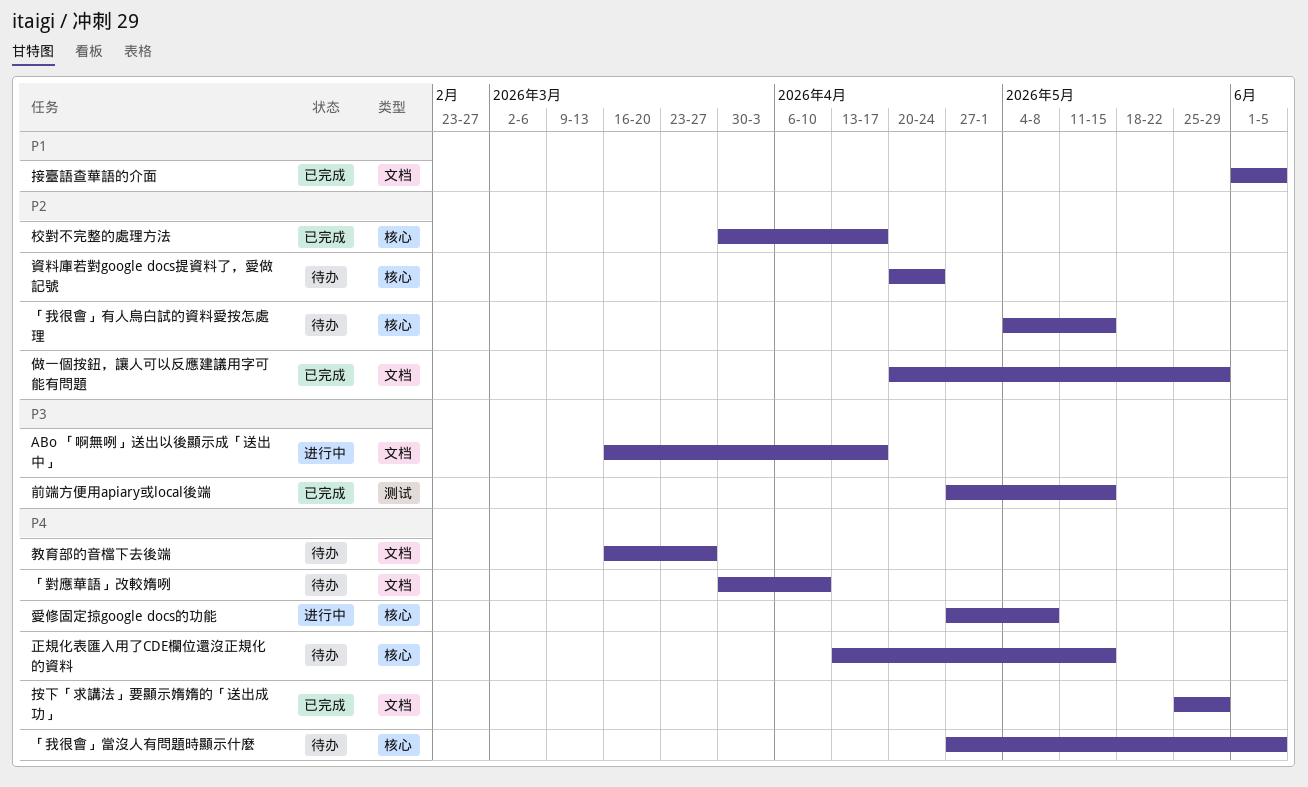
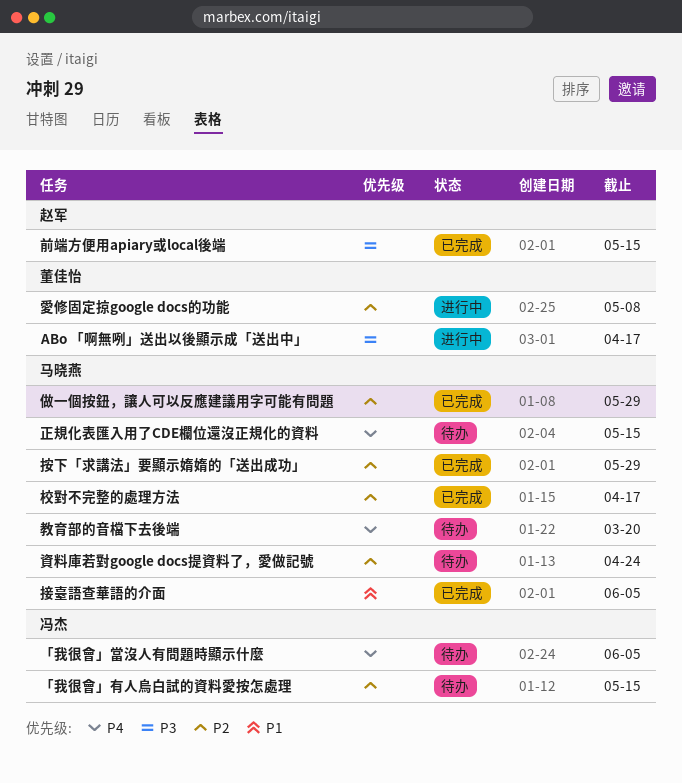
「對應華語」改較媠咧: present -> none
愛修固定掠google docs的功能, priority: P4 -> P2
按下「求講法」要顯示媠媠的「送出成功」, priority: P4 -> P2
教育部的音檔下去後端, due: Mar 27 -> Mar 20

